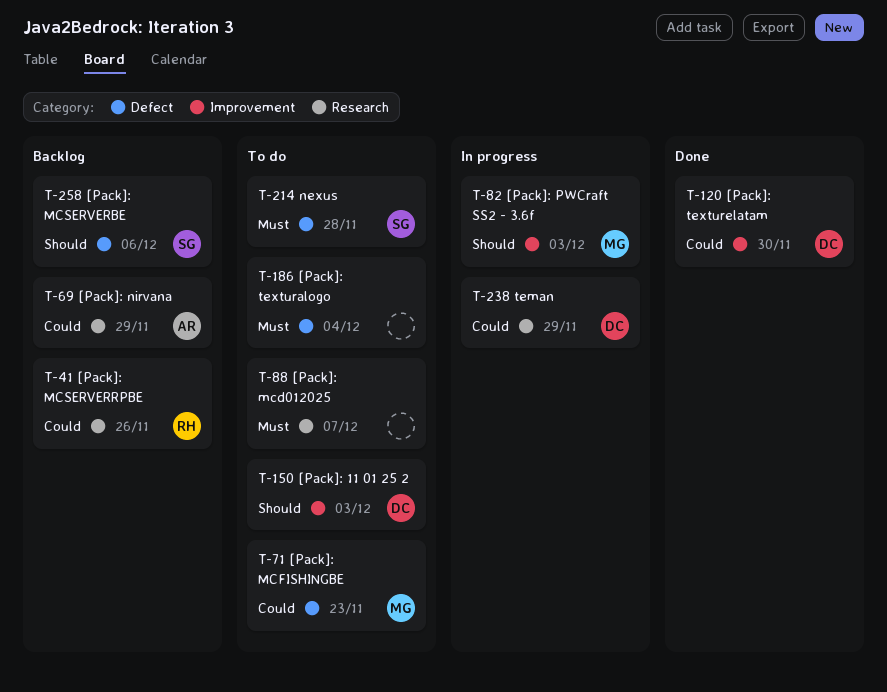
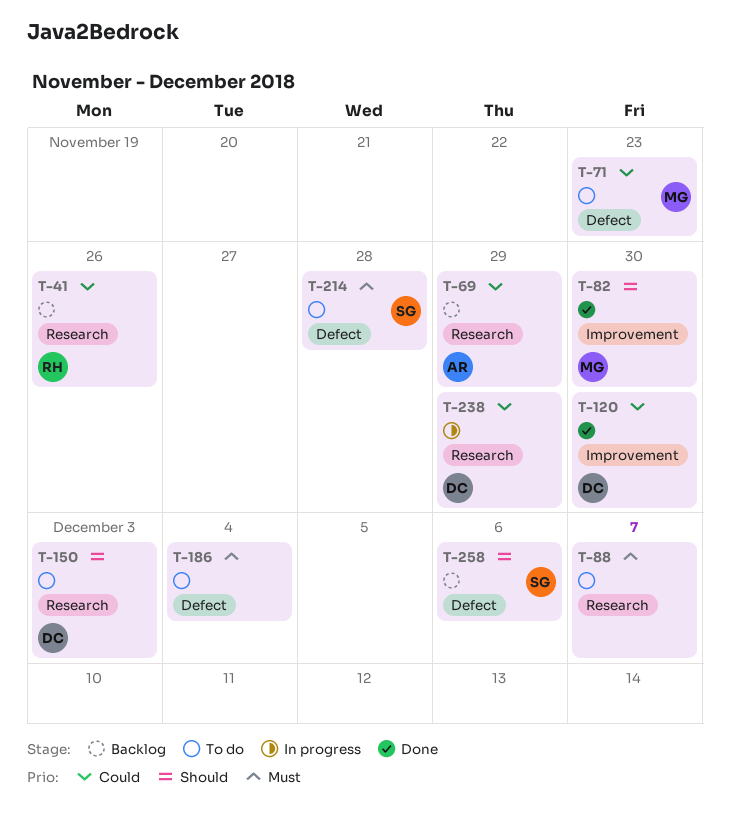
T-82, status: In progress -> Done
T-82, due: Dec 3 -> Nov 30
T-150, label: Improvement -> Research

